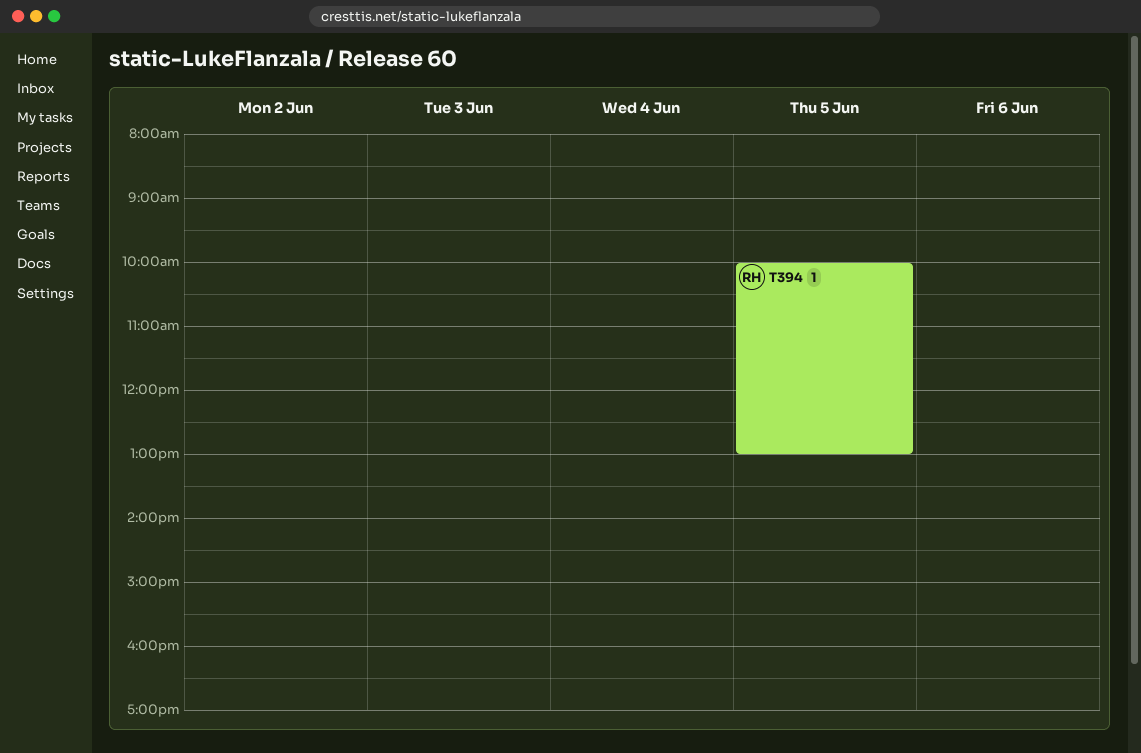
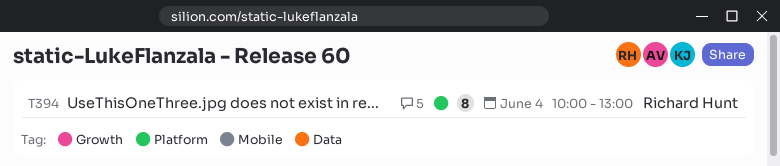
T394, estimate: 1 -> 8
T394, day: Jun 5 -> Jun 4

